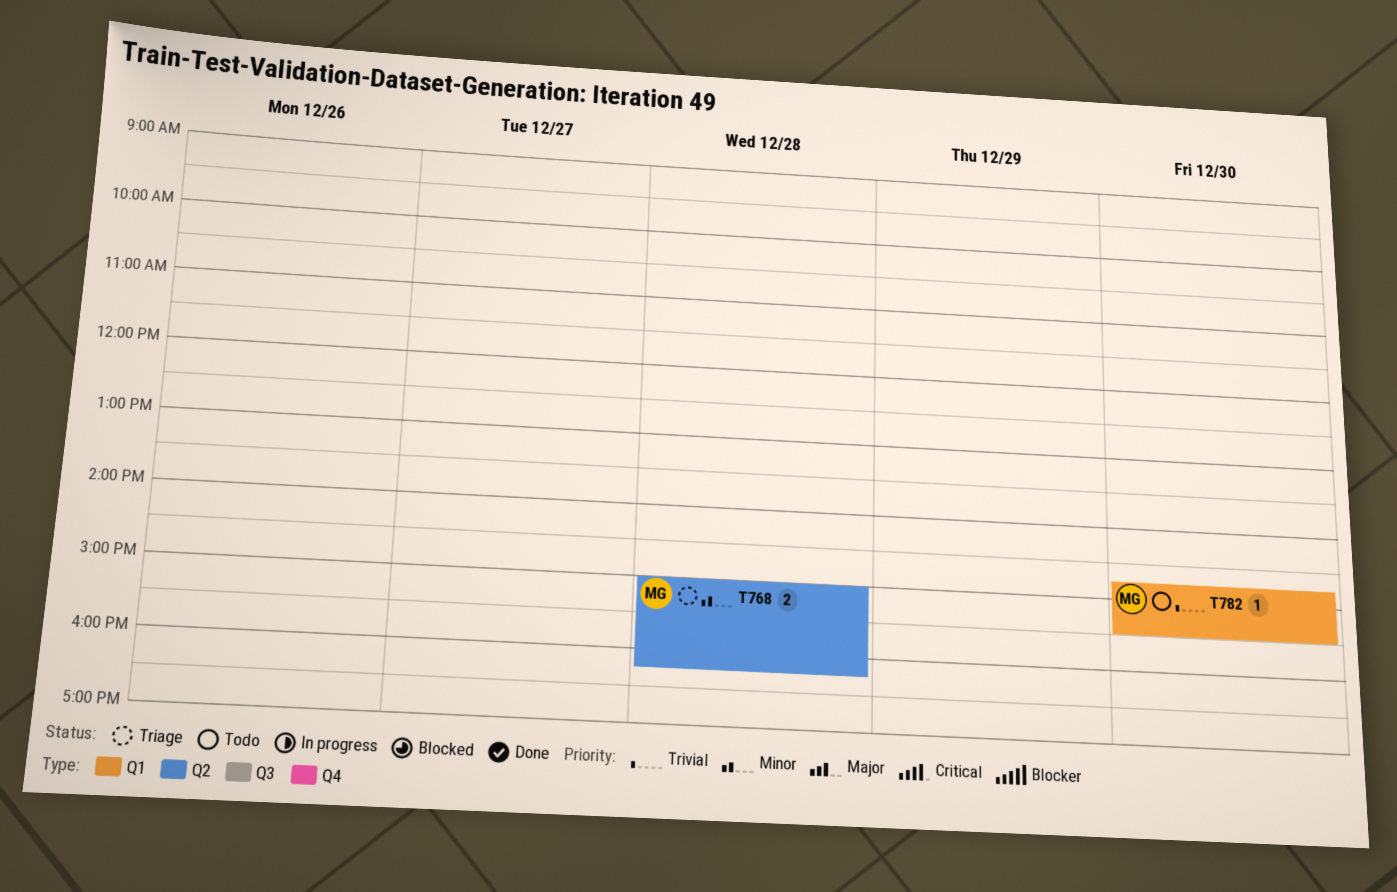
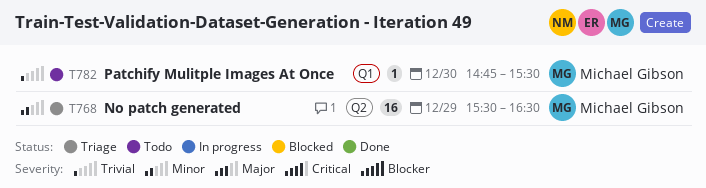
T768, estimate: 2 -> 16
T768, day: Dec 28 -> Dec 29
T768, begins: 15:00 -> 15:30
T768, ends: 16:15 -> 16:30

